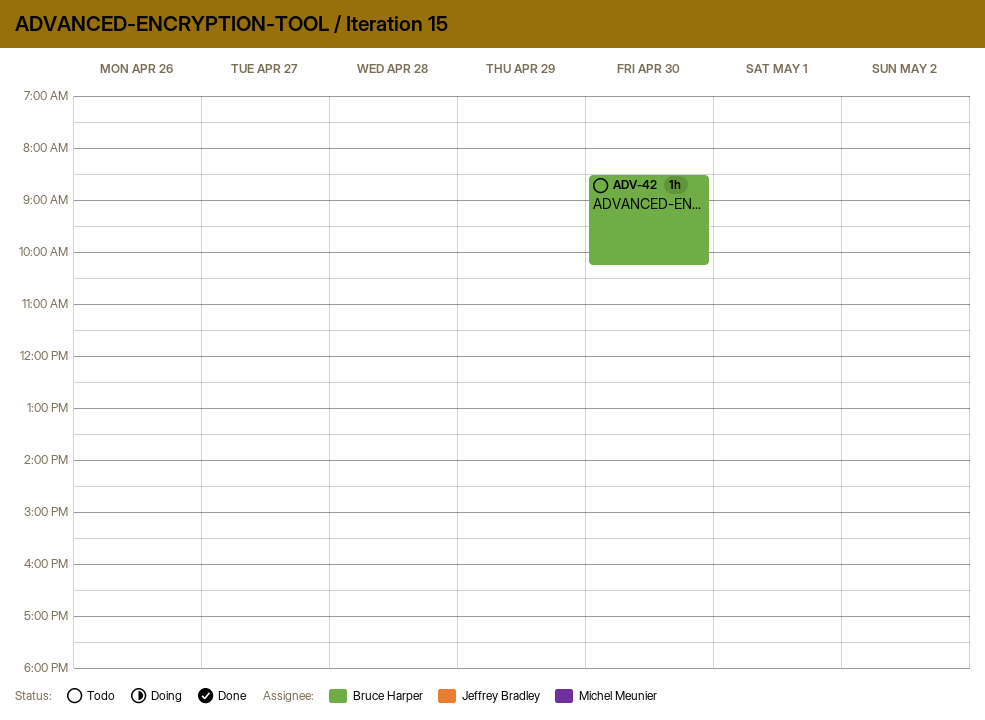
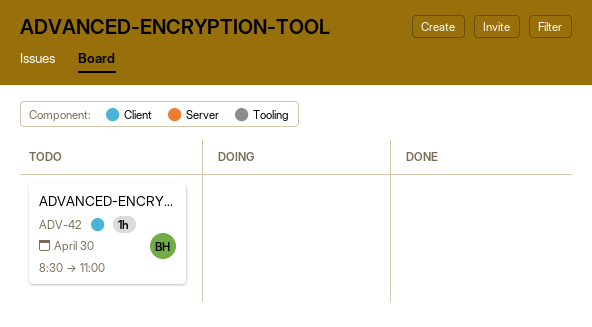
ADV-42, ends: 10:15 -> 11:00

